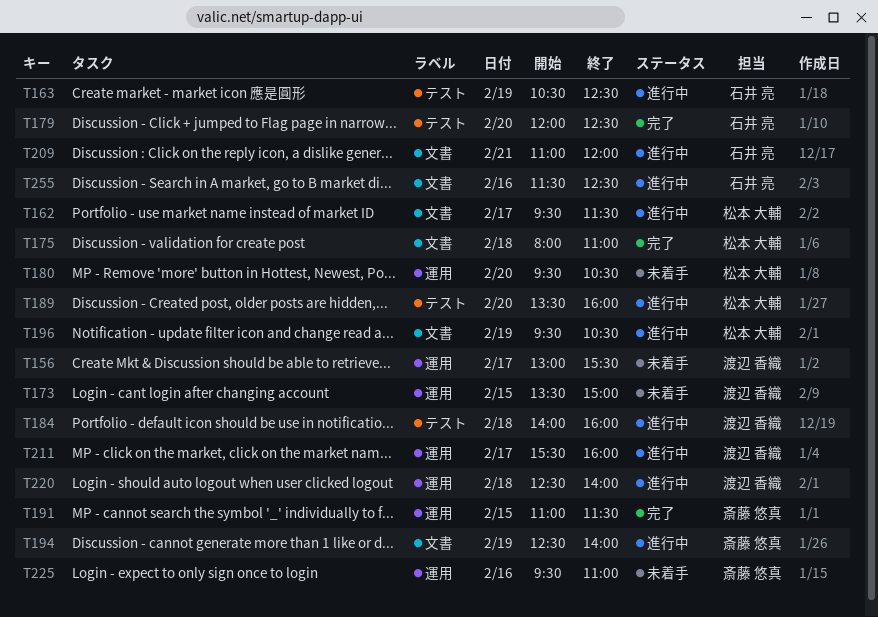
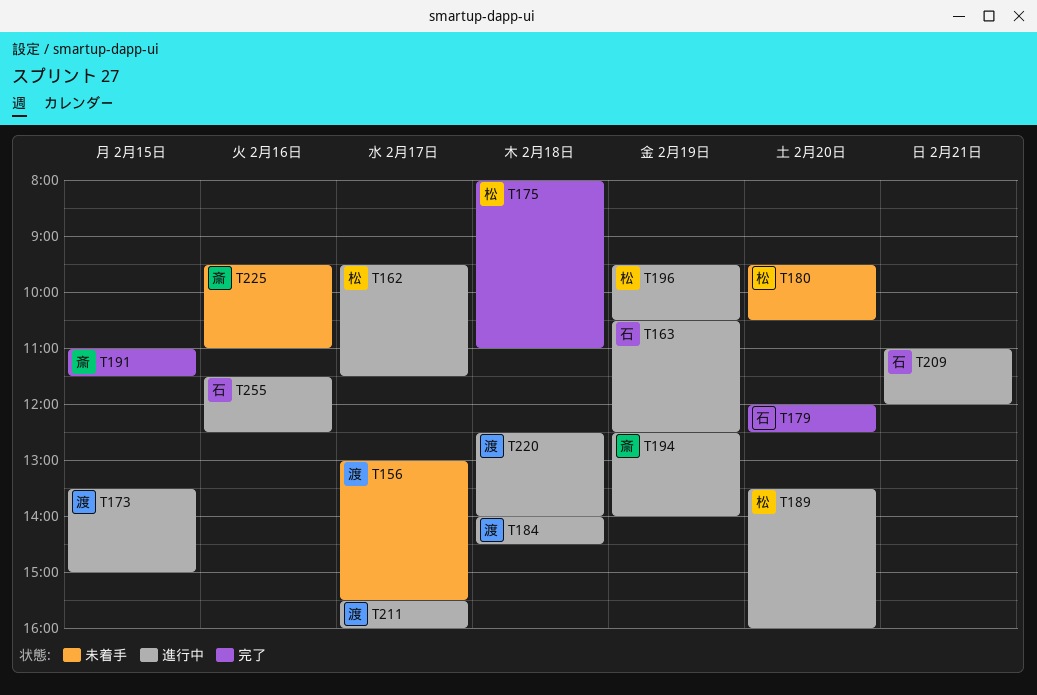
T173, status: 未着手 -> 進行中
T184, ends: 16:00 -> 14:30

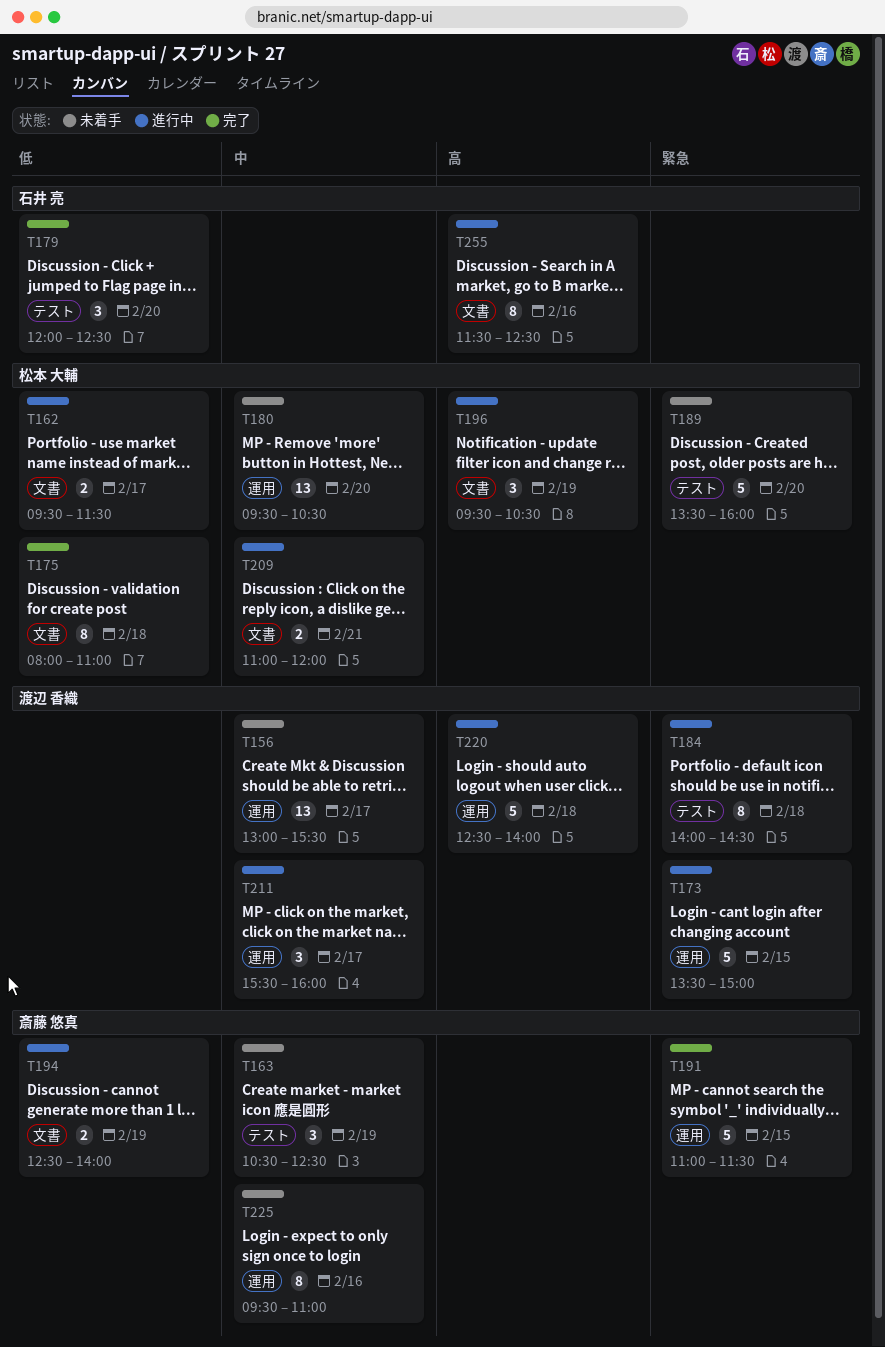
T163, status: 進行中 -> 未着手
T163, owner: 石井 亮 -> 斎藤 悠真
T189, status: 進行中 -> 未着手
T209, owner: 石井 亮 -> 松本 大輔

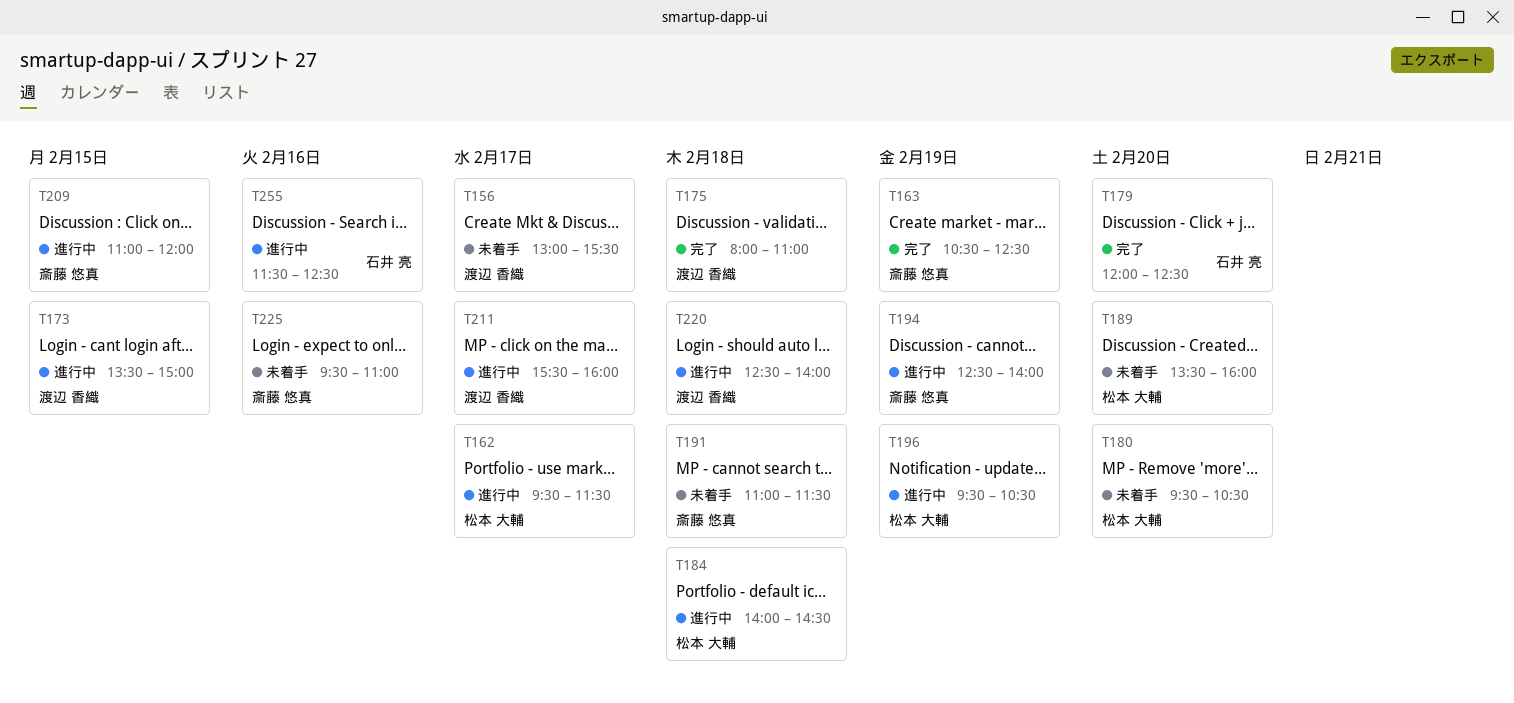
T163, status: 未着手 -> 完了
T175, owner: 松本 大輔 -> 渡辺 香織
T184, owner: 渡辺 香織 -> 松本 大輔
T191, status: 完了 -> 未着手
T191, day: Feb 15 -> Feb 18
T209, owner: 松本 大輔 -> 斎藤 悠真
T209, day: Feb 21 -> Feb 15

